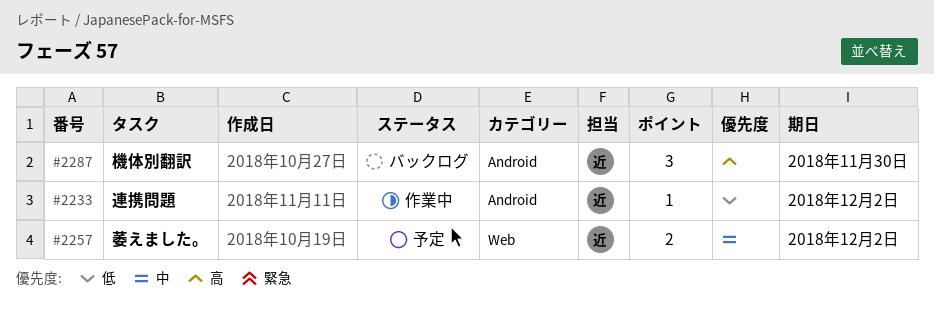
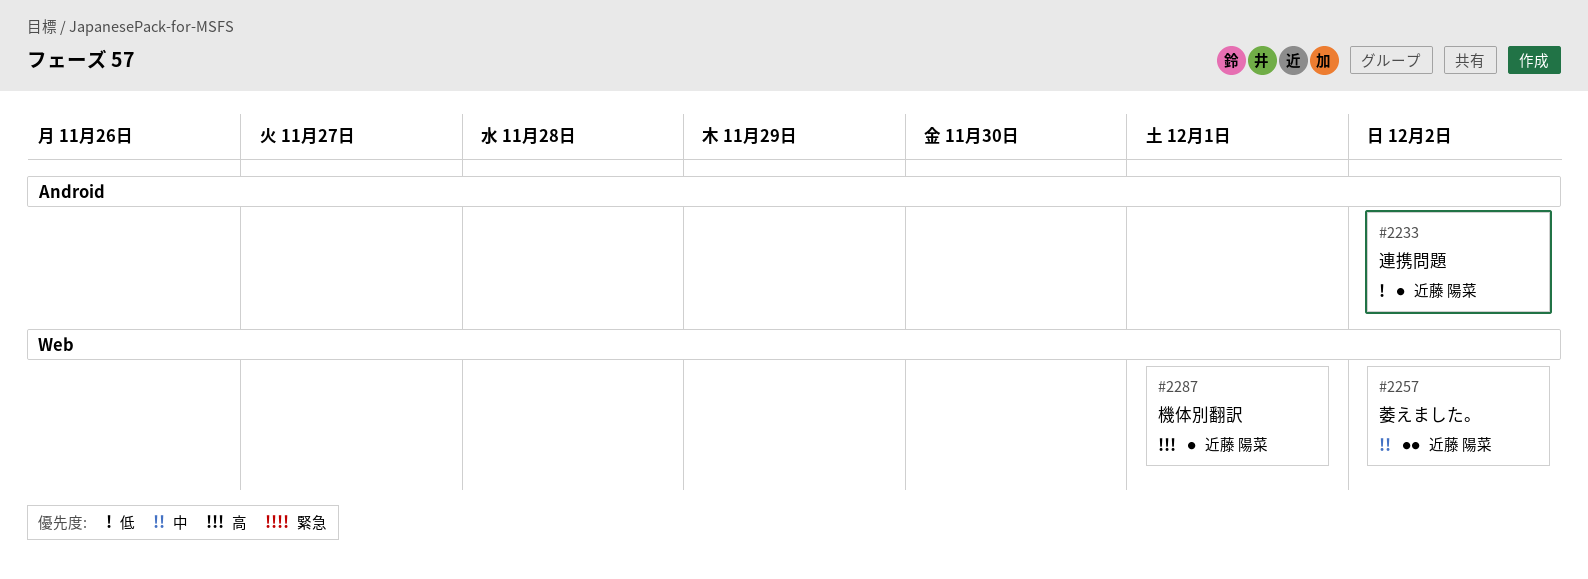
#2287, label: Android -> Web
#2287, estimate: 3 -> 1
#2287, due: Nov 30 -> Dec 1

